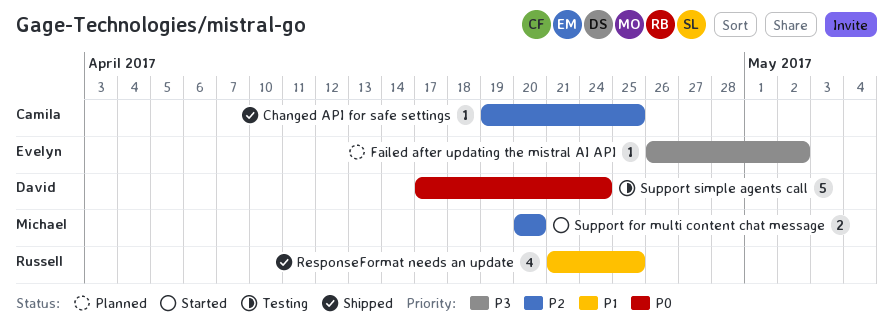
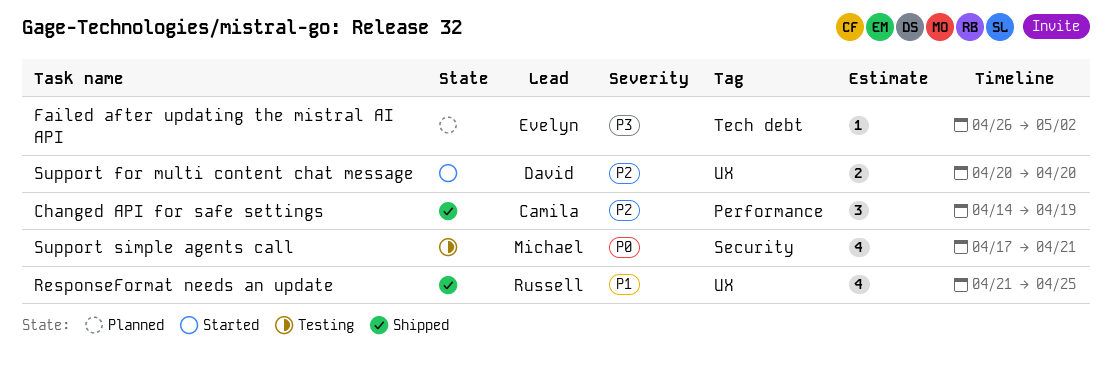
Changed API for safe settings, estimate: 1 -> 3
Changed API for safe settings, start: Apr 19 -> Apr 14
Changed API for safe settings, due: Apr 25 -> Apr 19
Support for multi content chat message, owner: Michael -> David
Support simple agents call, owner: David -> Michael
Support simple agents call, estimate: 5 -> 4
Support simple agents call, due: Apr 24 -> Apr 21

